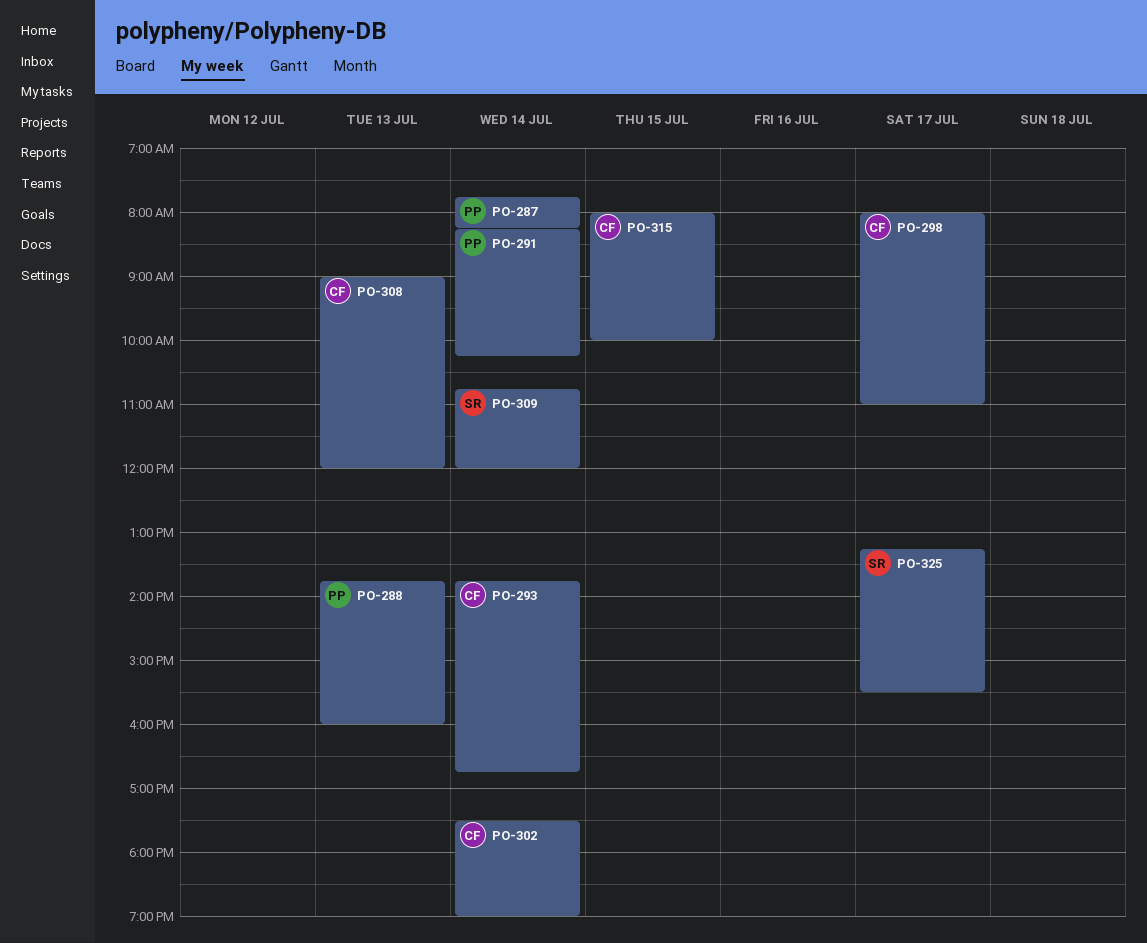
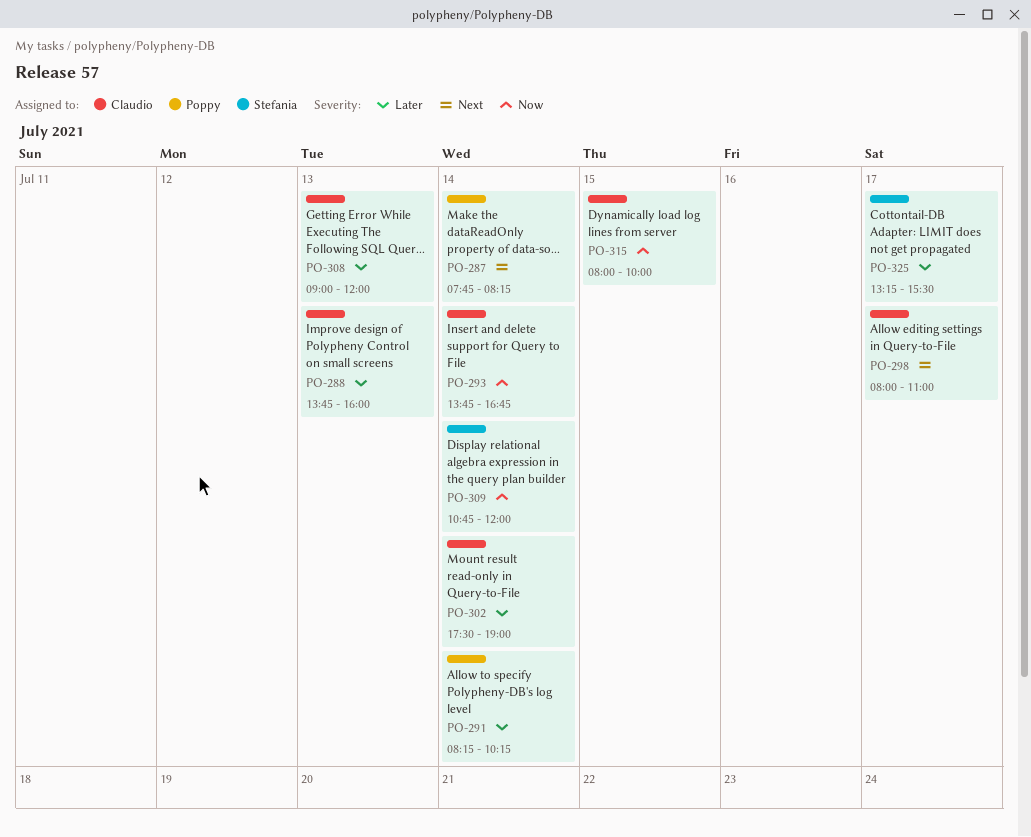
PO-288, owner: Poppy -> Claudio

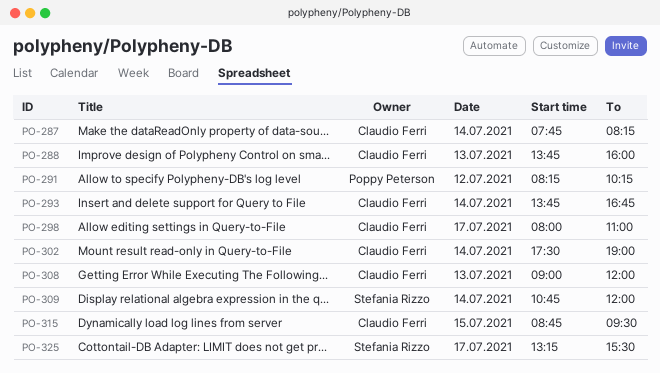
PO-287, owner: Poppy Peterson -> Claudio Ferri
PO-291, day: Jul 14 -> Jul 12
PO-315, begins: 08:00 -> 08:45
PO-315, ends: 10:00 -> 09:30

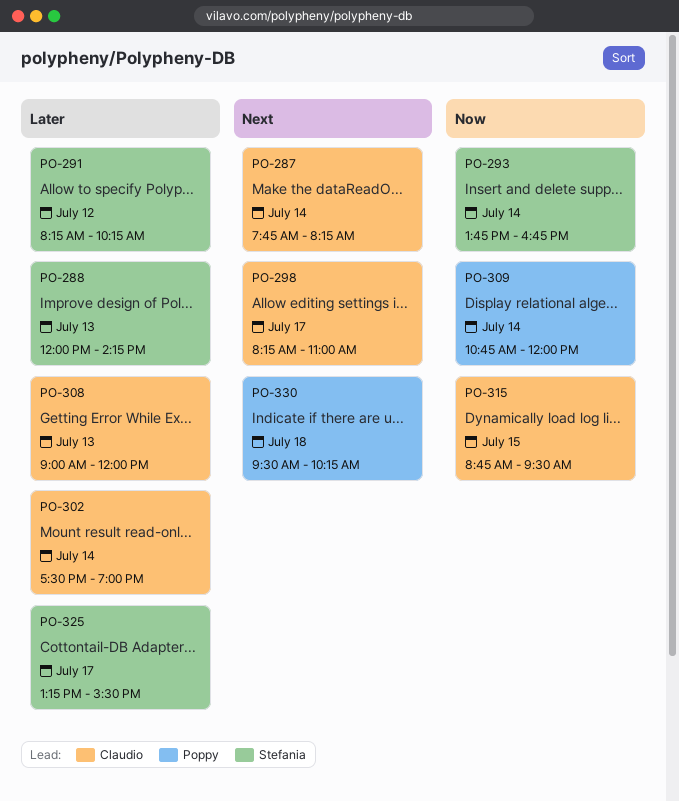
PO-288, owner: Claudio Ferri -> Stefania Rizzo
PO-288, begins: 13:45 -> 12:00
PO-288, ends: 16:00 -> 14:15
PO-291, owner: Poppy Peterson -> Stefania Rizzo
PO-293, owner: Claudio Ferri -> Stefania Rizzo
PO-298, begins: 08:00 -> 08:15
PO-309, owner: Stefania Rizzo -> Poppy Peterson
PO-330: none -> present

